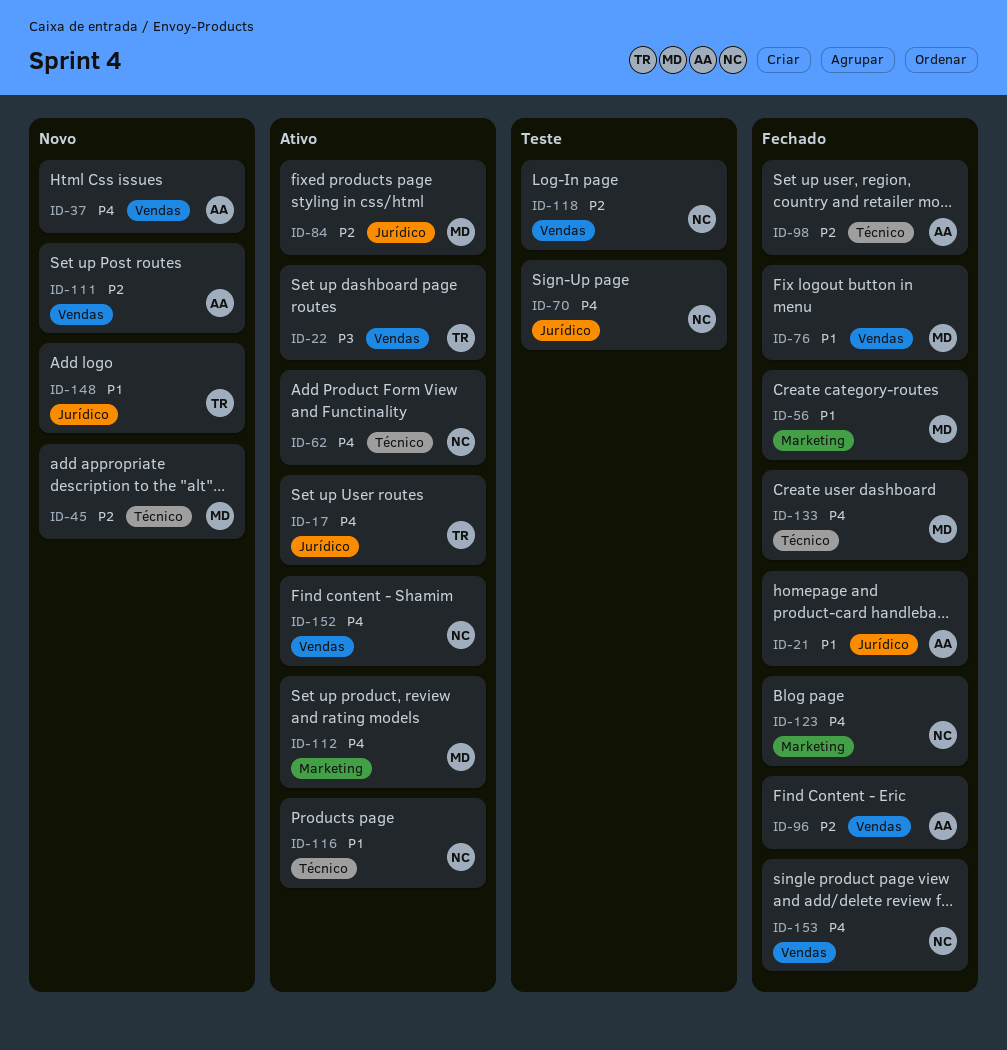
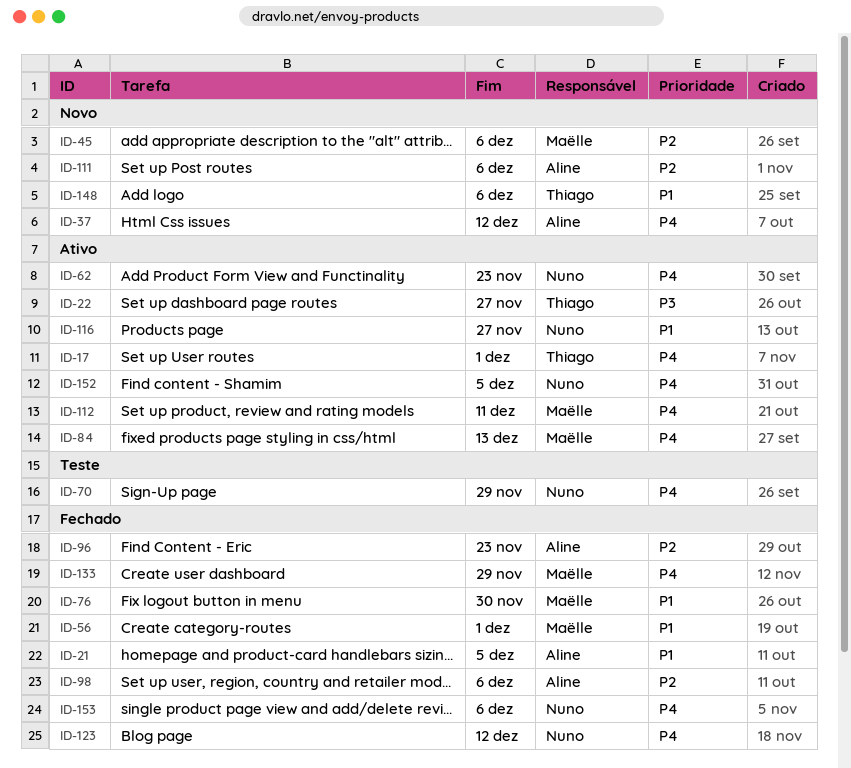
ID-84, priority: P2 -> P4
ID-118: present -> none

